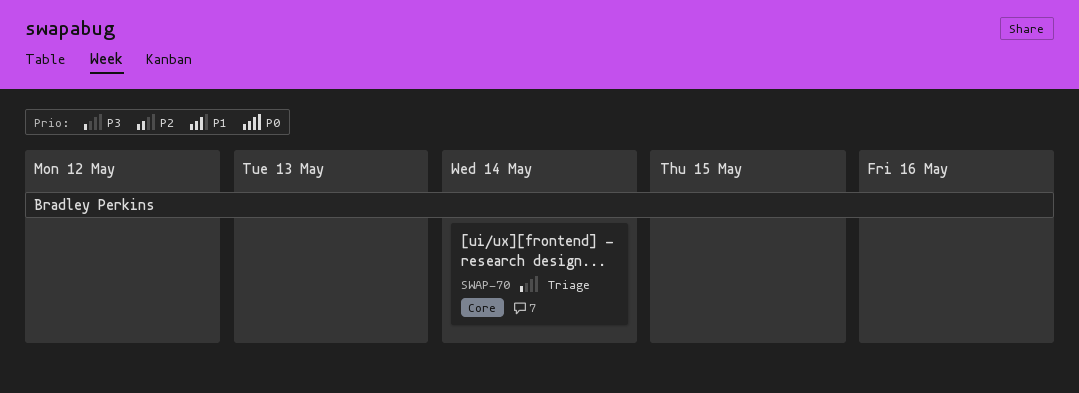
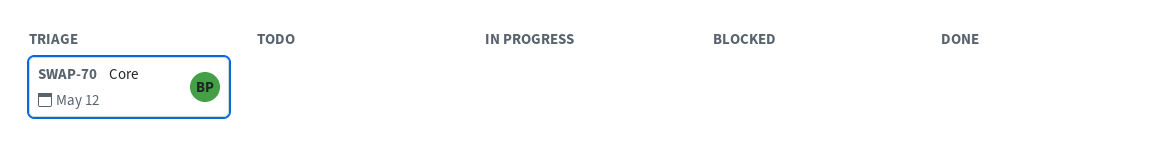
SWAP-70, due: May 14 -> May 12

